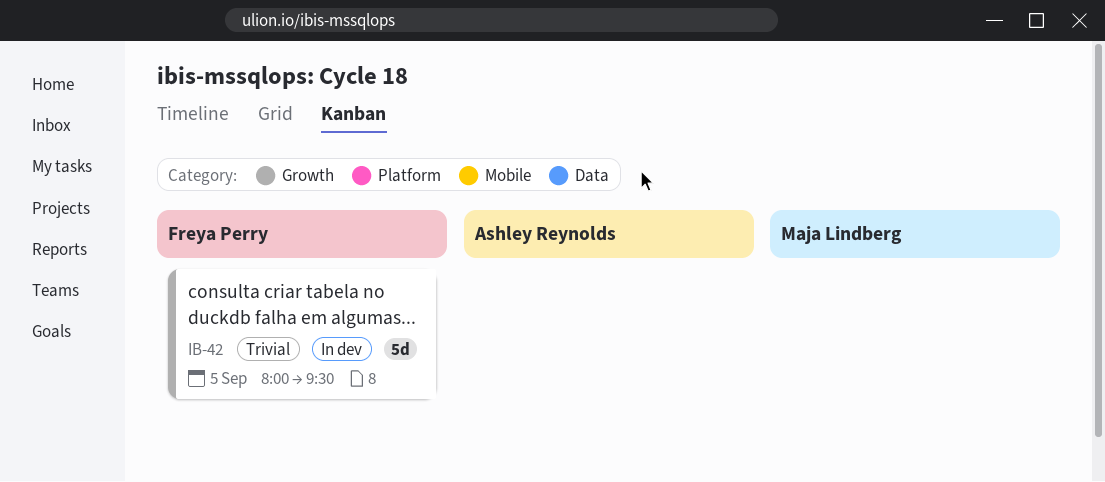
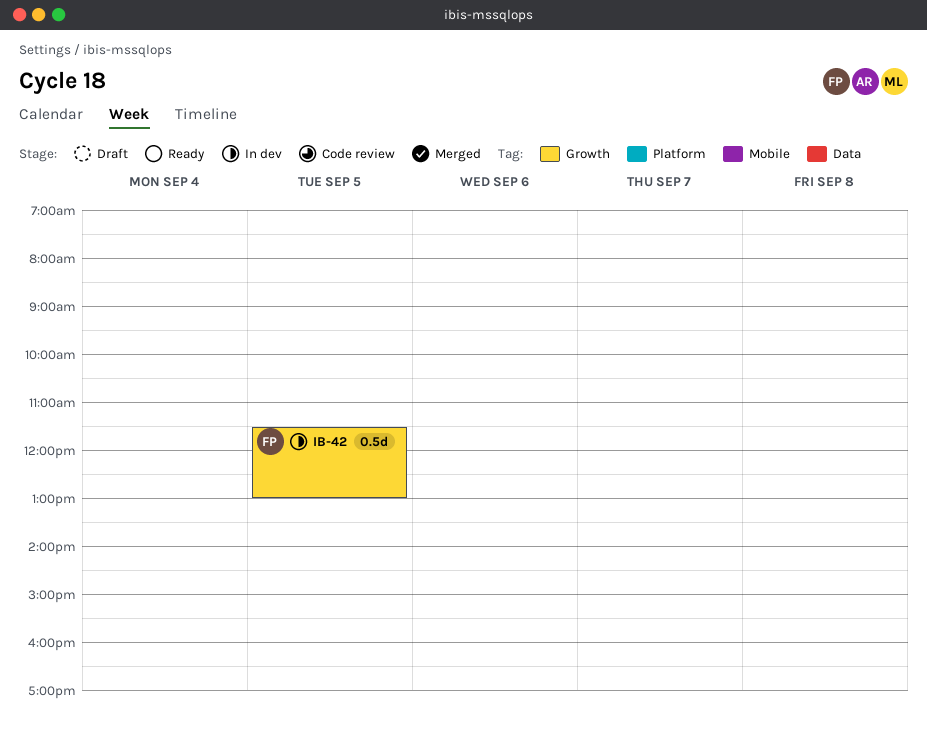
IB-42, estimate: 5d -> 0.5d
IB-42, begins: 08:00 -> 11:30
IB-42, ends: 09:30 -> 13:00

